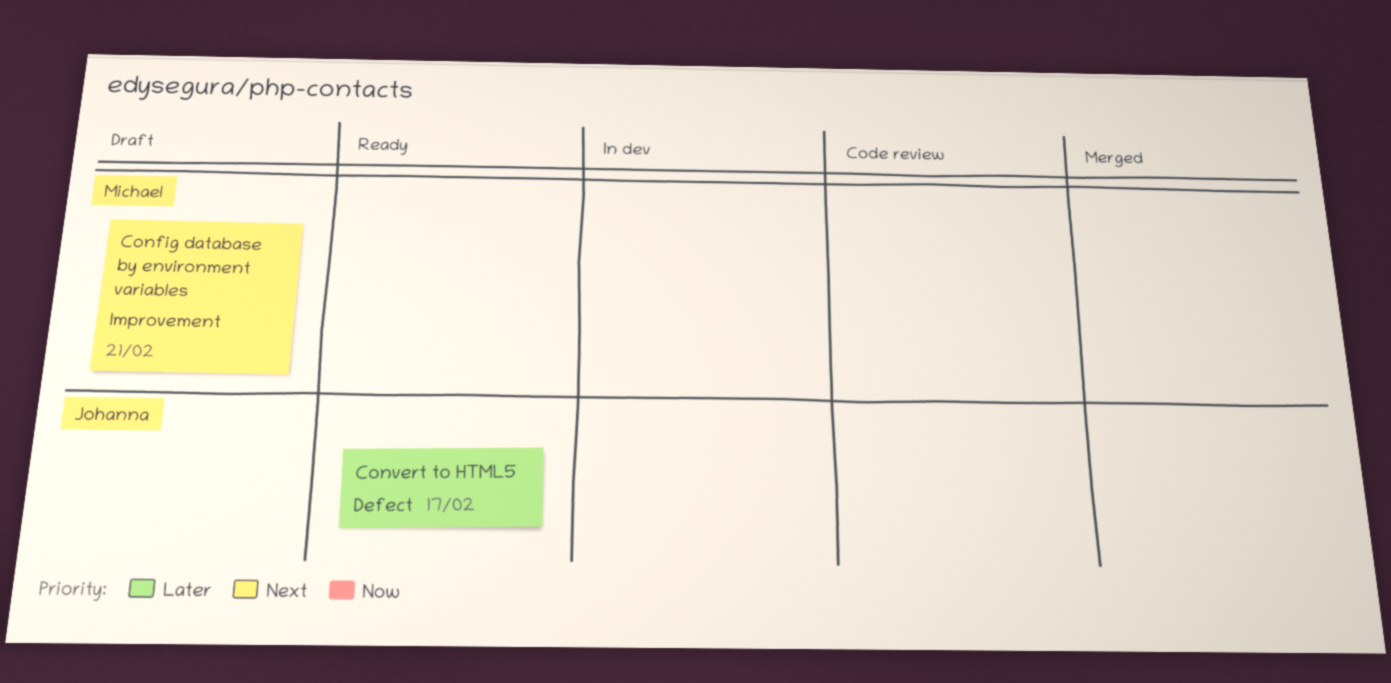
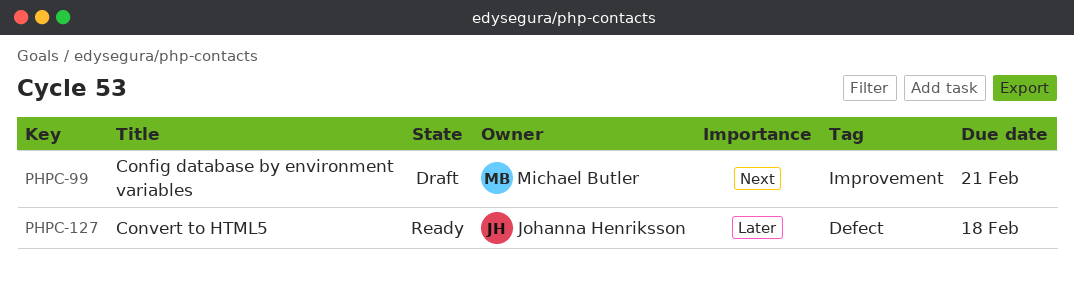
Convert to HTML5, due: Feb 17 -> Feb 18

